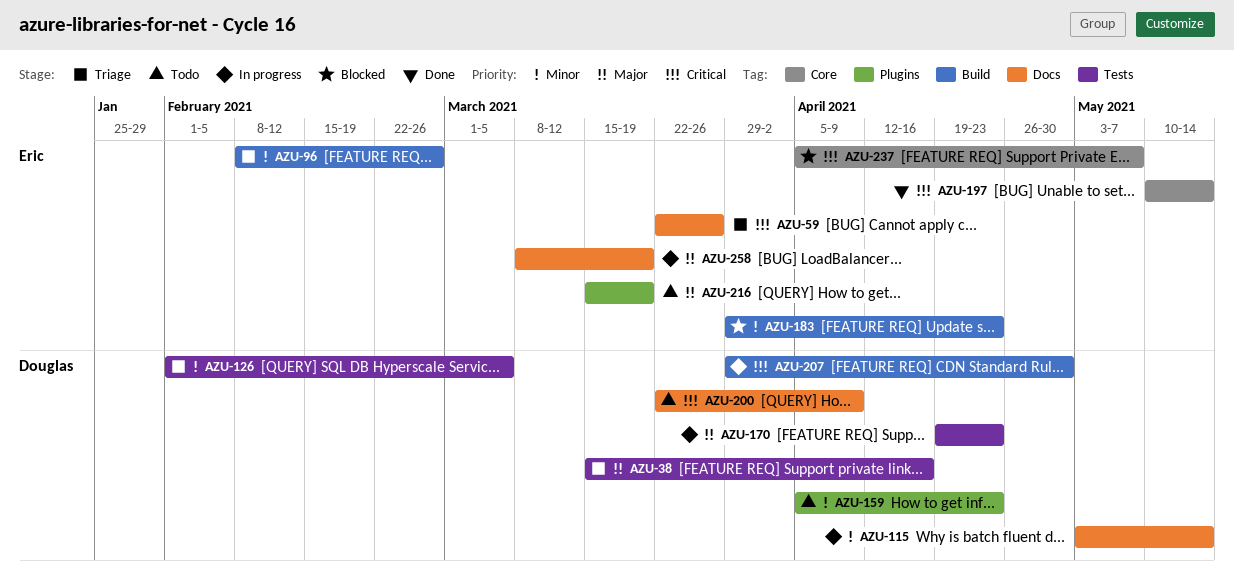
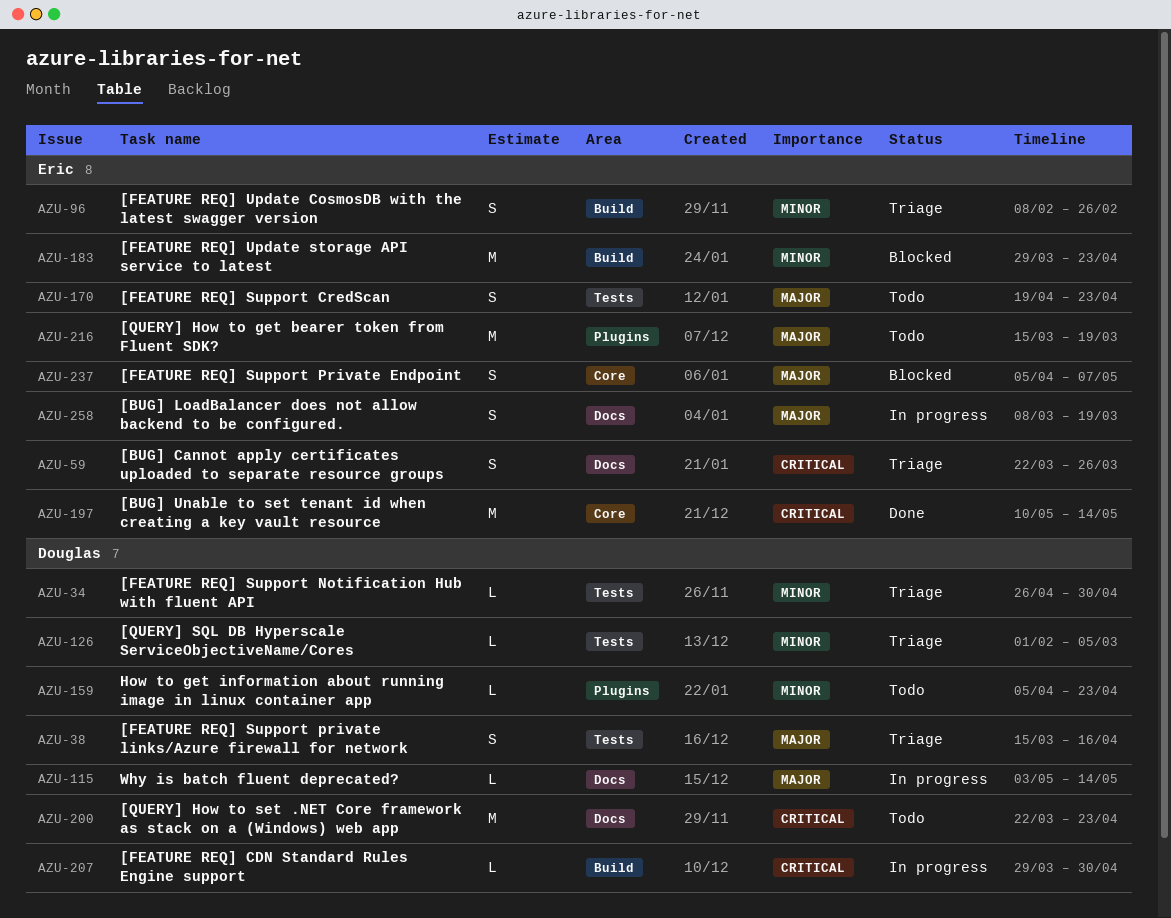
AZU-34: none -> present
AZU-115, priority: Minor -> Major
AZU-170, status: In progress -> Todo
AZU-170, owner: Douglas -> Eric
AZU-200, due: Apr 9 -> Apr 23
AZU-237, priority: Critical -> Major

